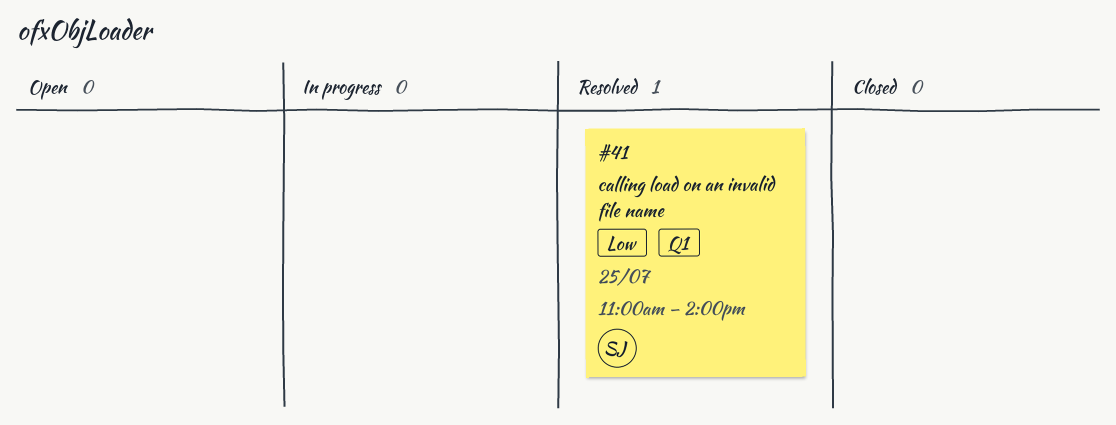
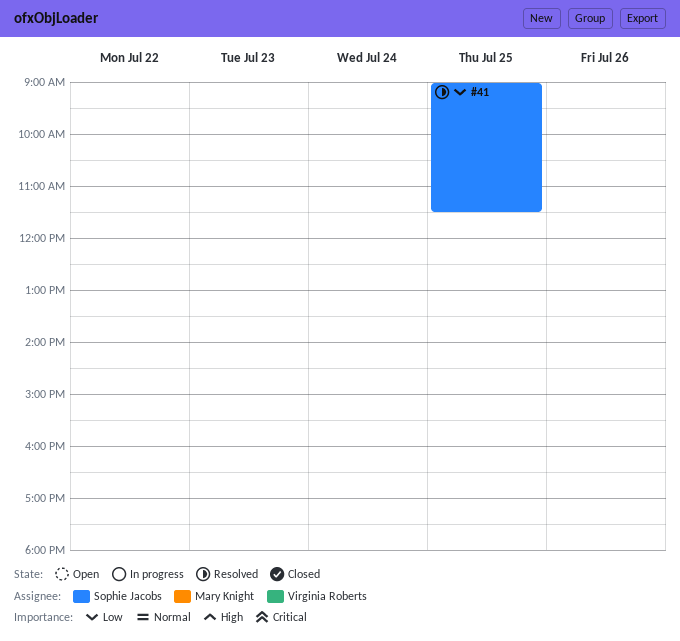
#41, begins: 11:00 -> 09:00
#41, ends: 14:00 -> 11:30

